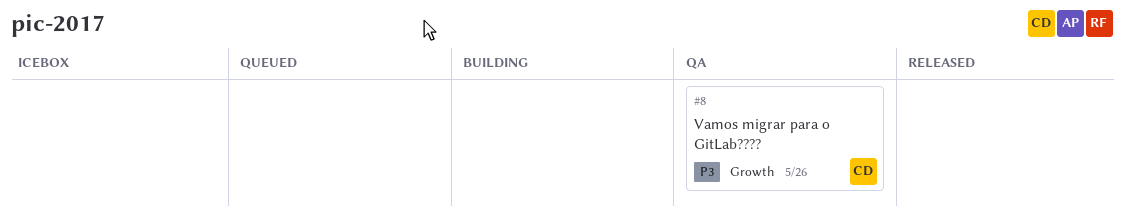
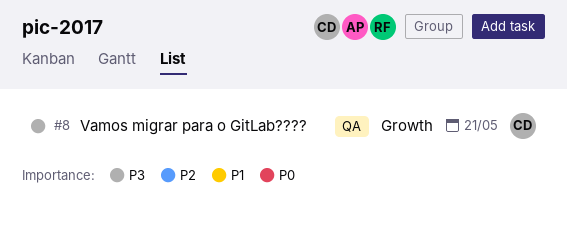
#8, due: May 26 -> May 21

